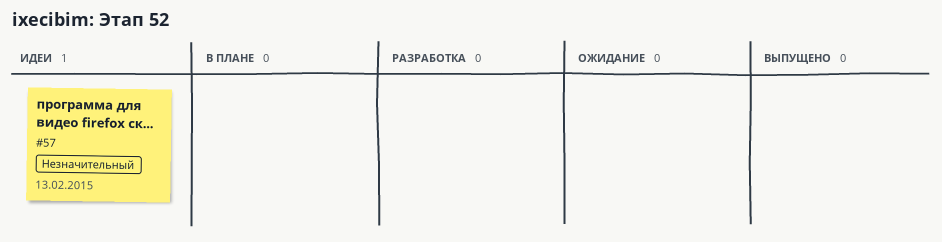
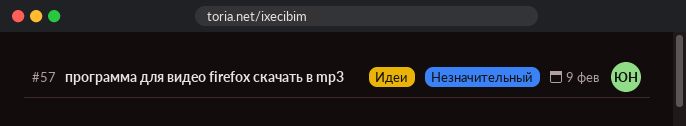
#57, due: Feb 13 -> Feb 9

